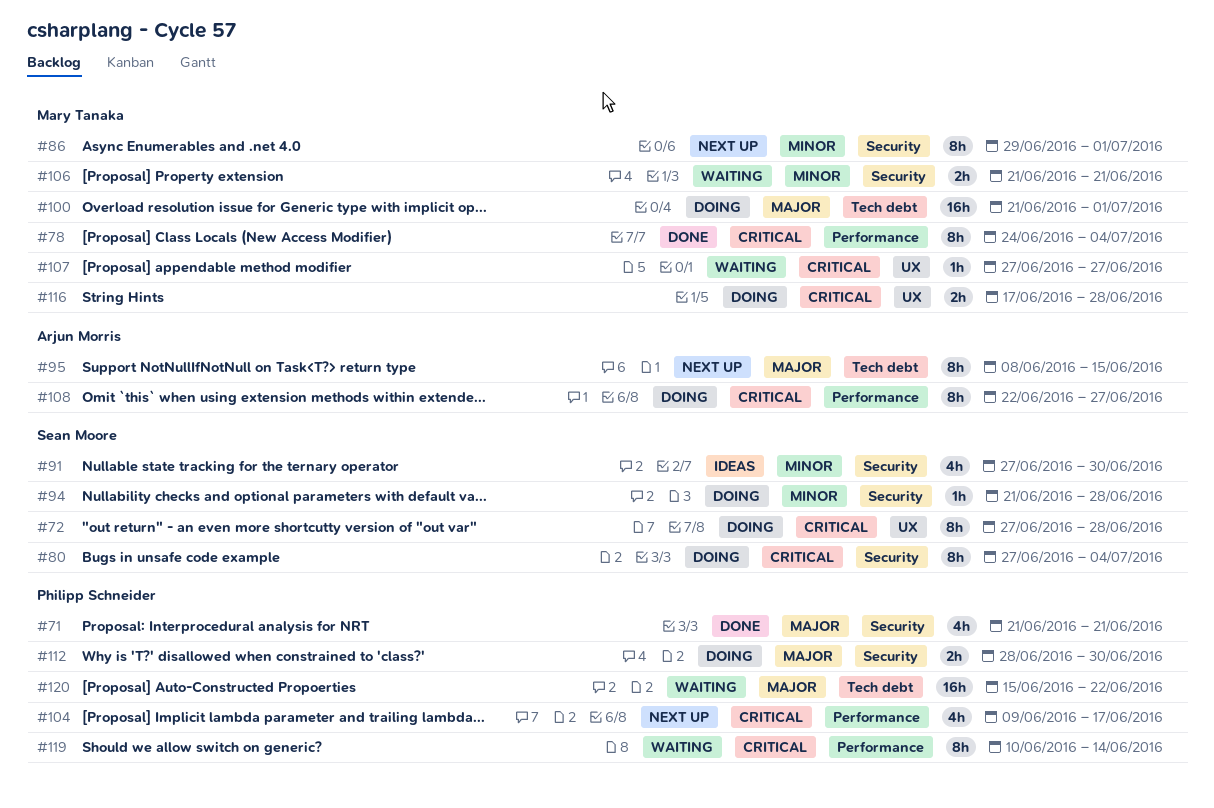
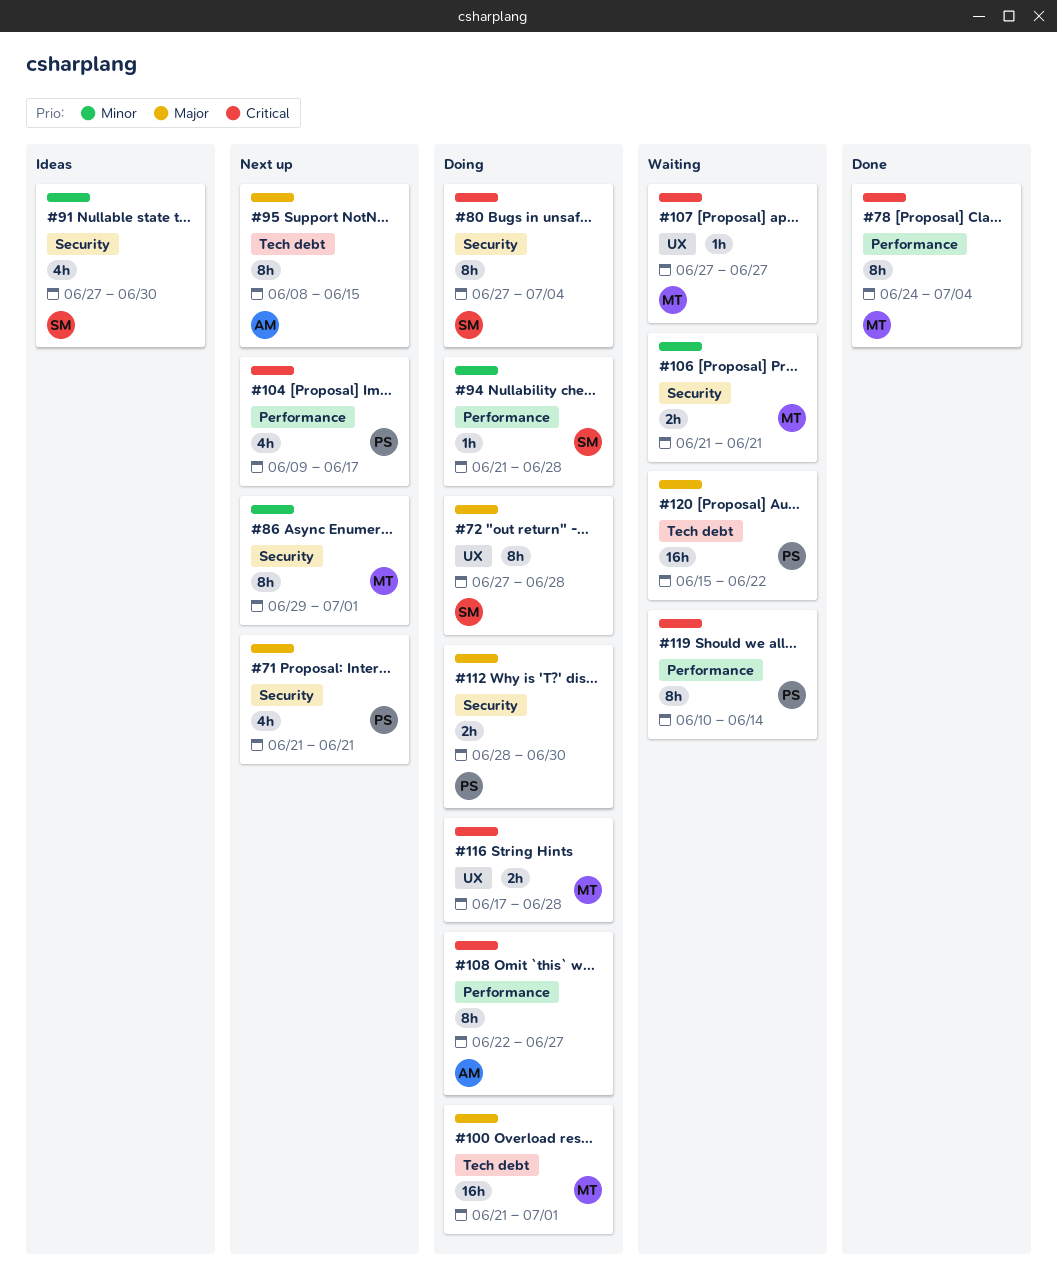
#71, status: Done -> Next up
#72, priority: Critical -> Major
#94, label: Security -> Performance

